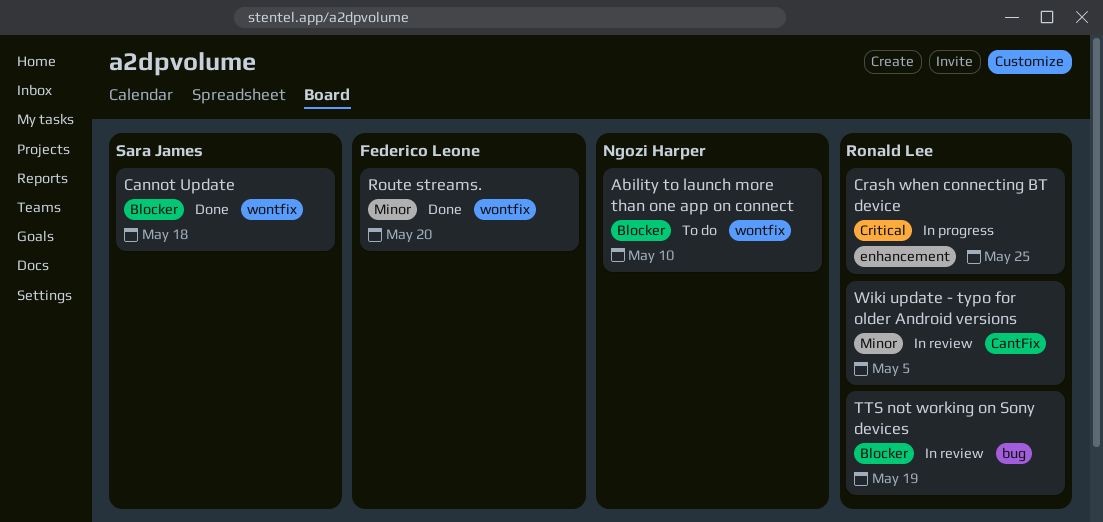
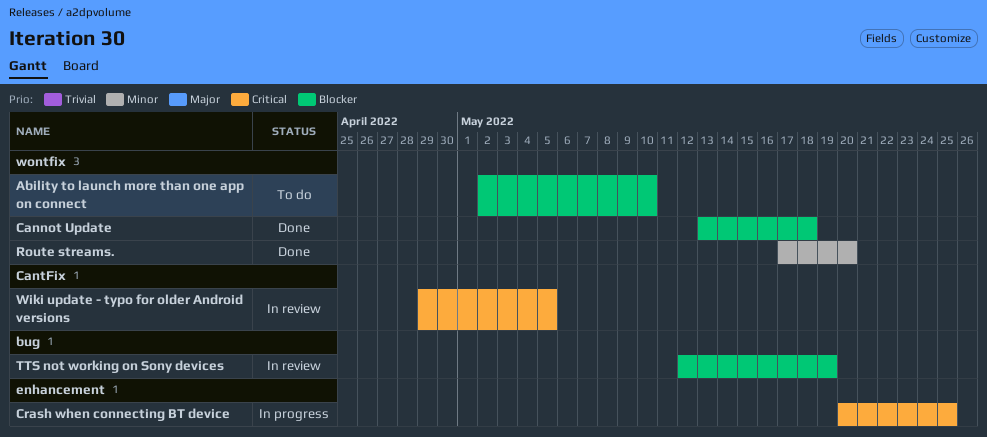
Wiki update - typo for older Android versions, priority: Minor -> Critical

